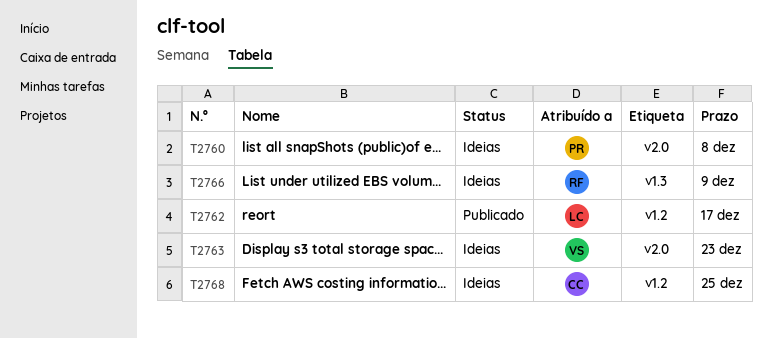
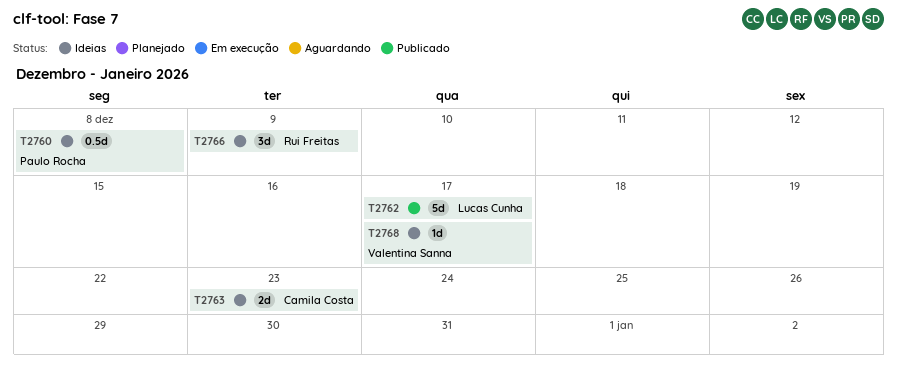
T2763, owner: Valentina Sanna -> Camila Costa
T2768, owner: Camila Costa -> Valentina Sanna
T2768, due: Dec 25 -> Dec 17

